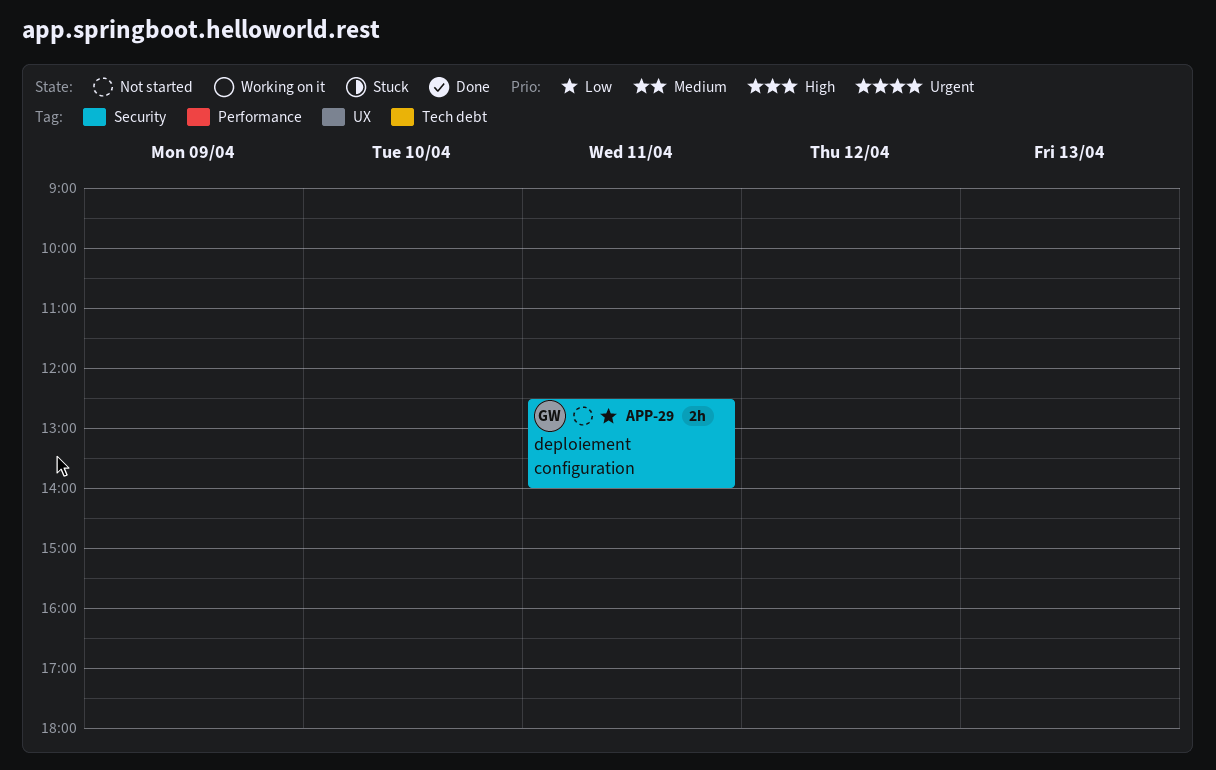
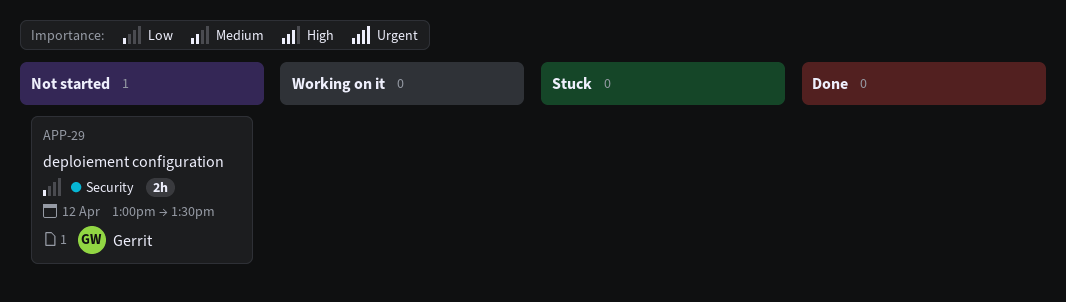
APP-29, day: Apr 11 -> Apr 12
APP-29, begins: 12:30 -> 13:00
APP-29, ends: 14:00 -> 13:30

